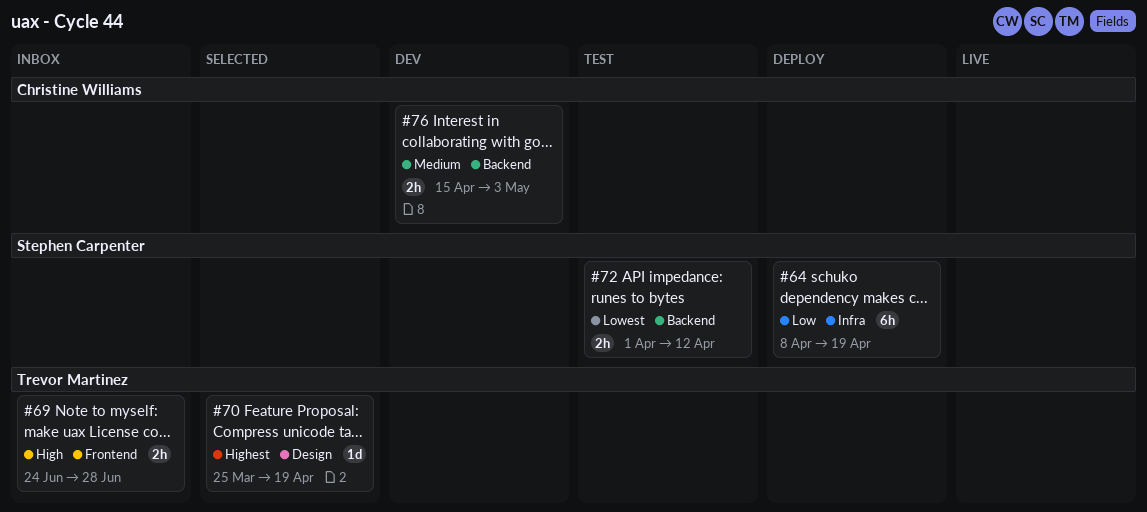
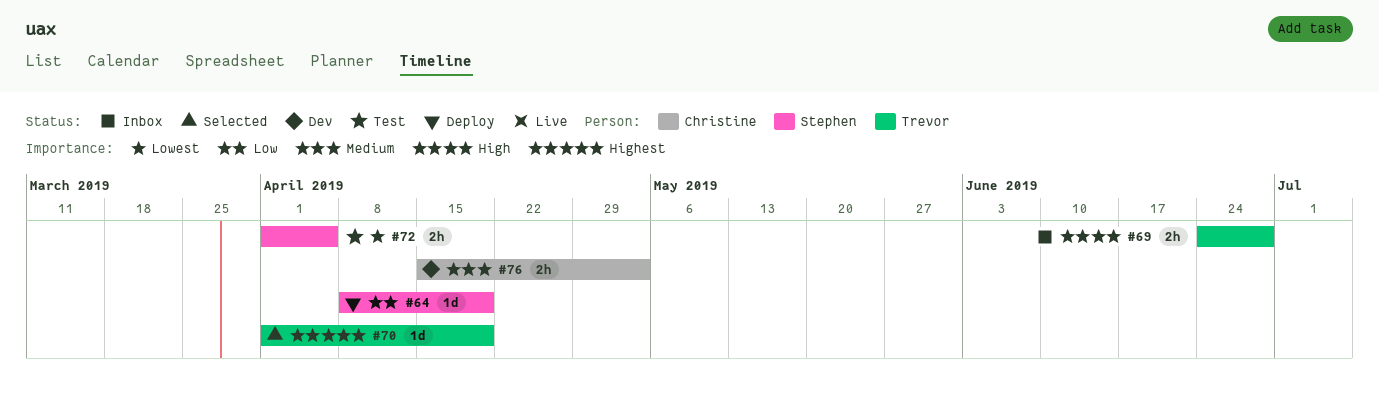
#64, estimate: 6h -> 1d
#70, start: Mar 25 -> Apr 1
#72, due: Apr 12 -> Apr 5

